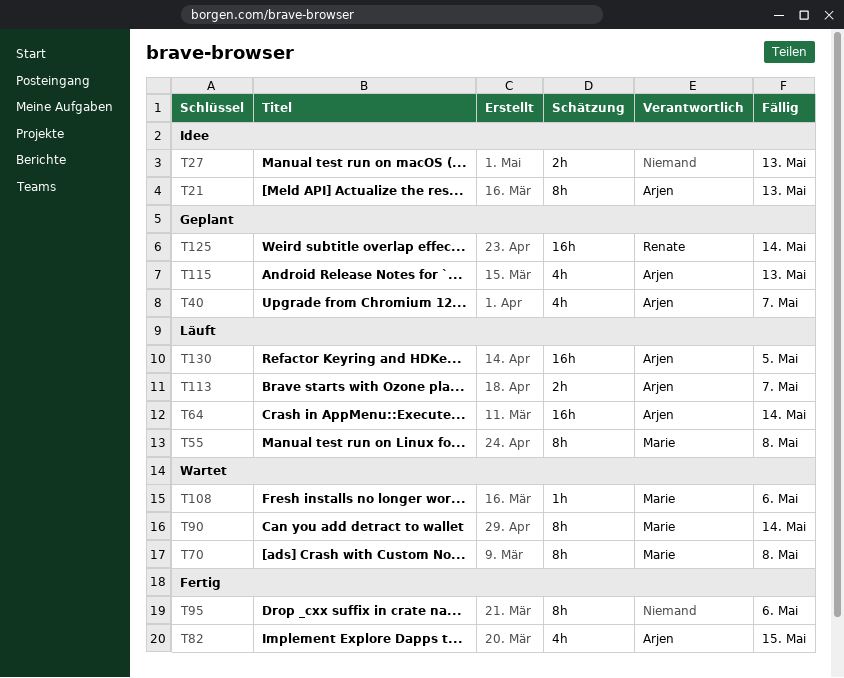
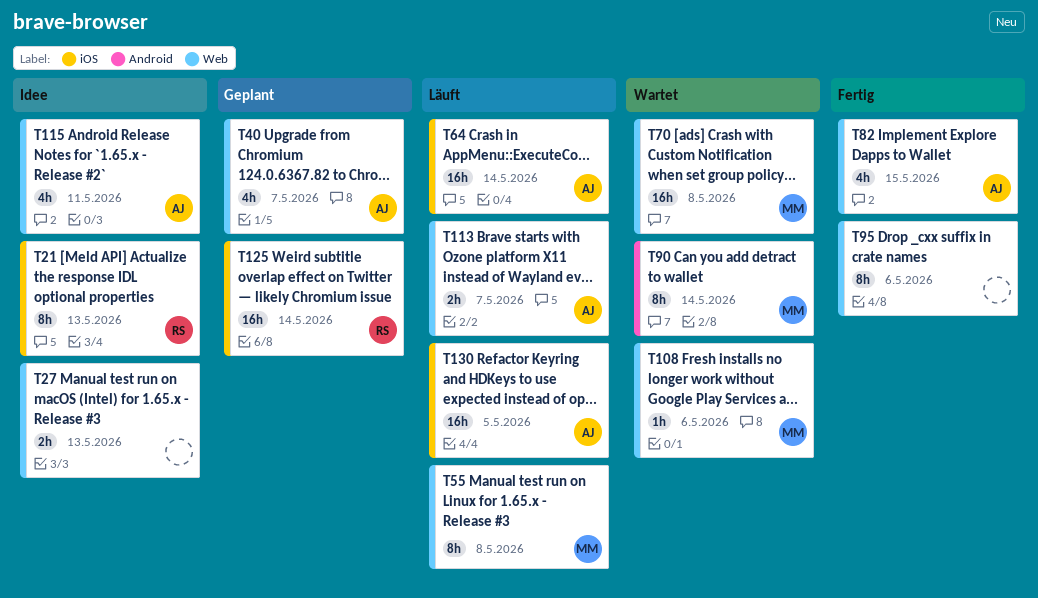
T21, owner: Arjen -> Renate
T70, estimate: 8h -> 16h
T115, status: Geplant -> Idee
T115, due: May 13 -> May 11

